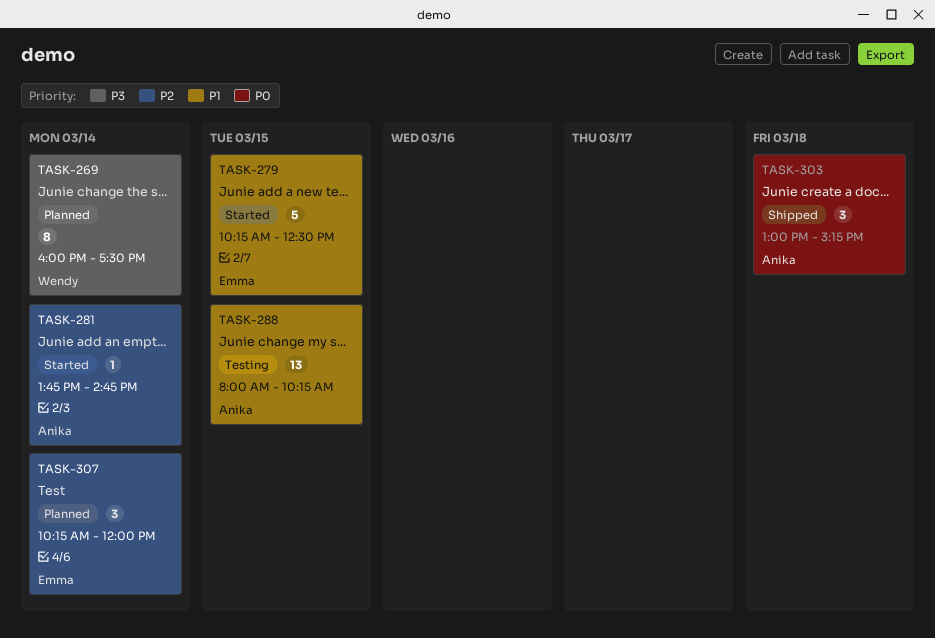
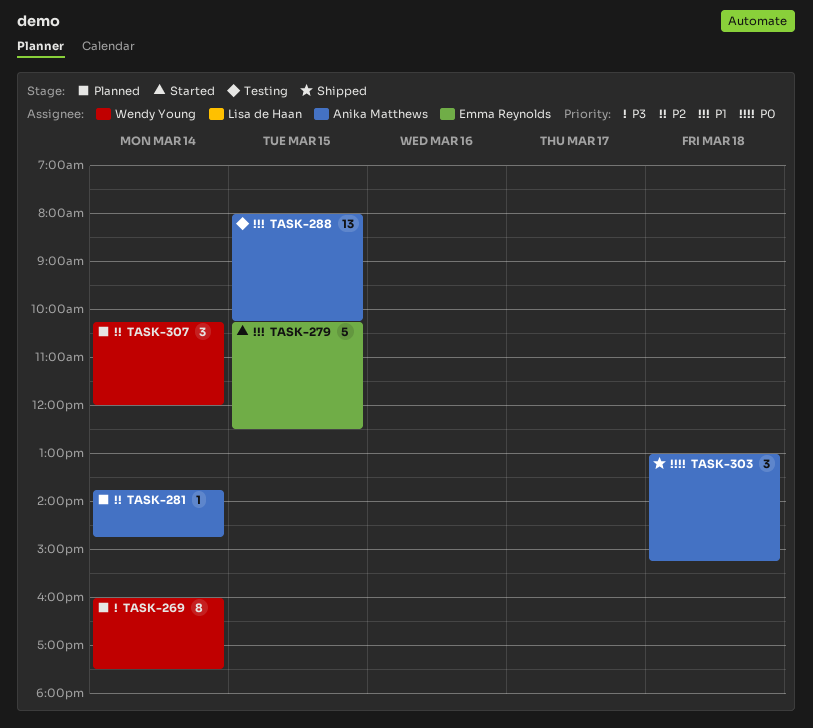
TASK-281, status: Started -> Planned
TASK-307, owner: Emma Reynolds -> Wendy Young

